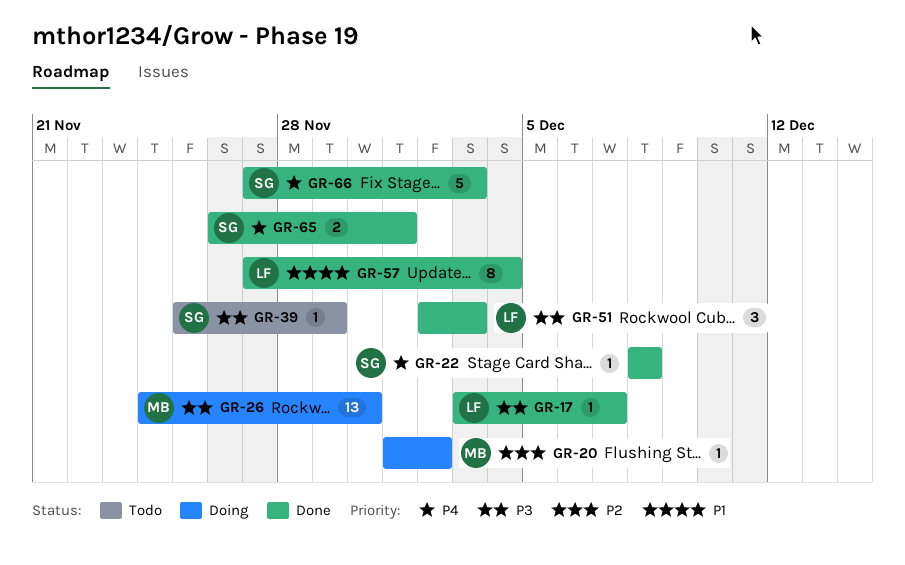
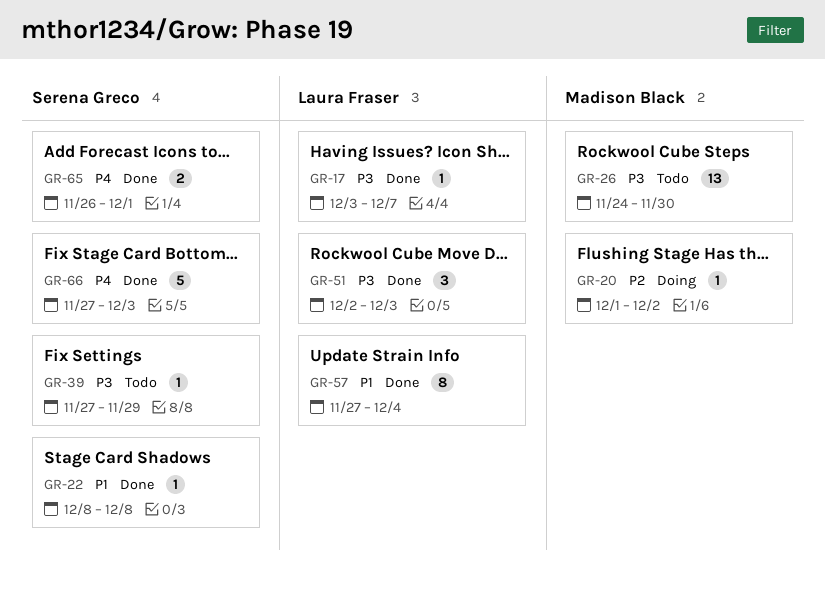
GR-22, priority: P4 -> P1
GR-26, status: Doing -> Todo
GR-39, start: Nov 25 -> Nov 27

